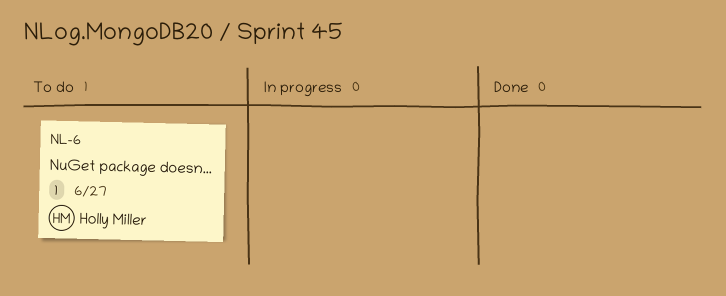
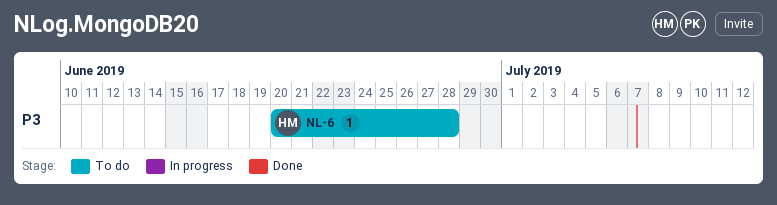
NL-6, due: Jun 27 -> Jun 28

